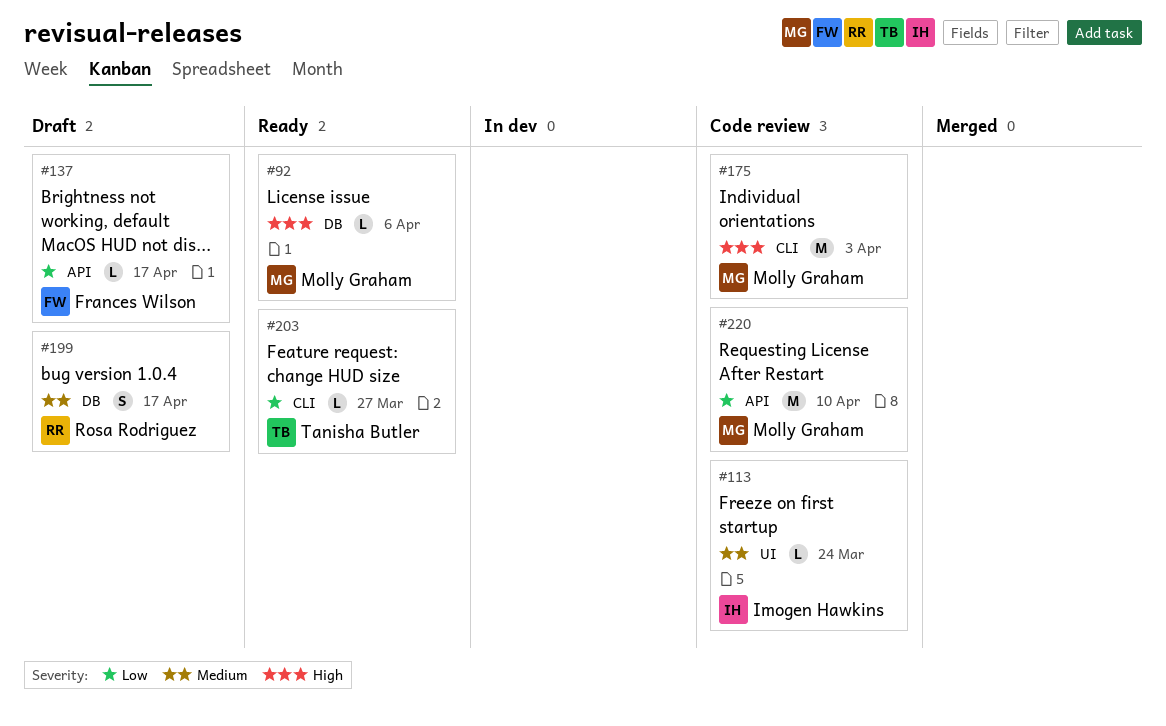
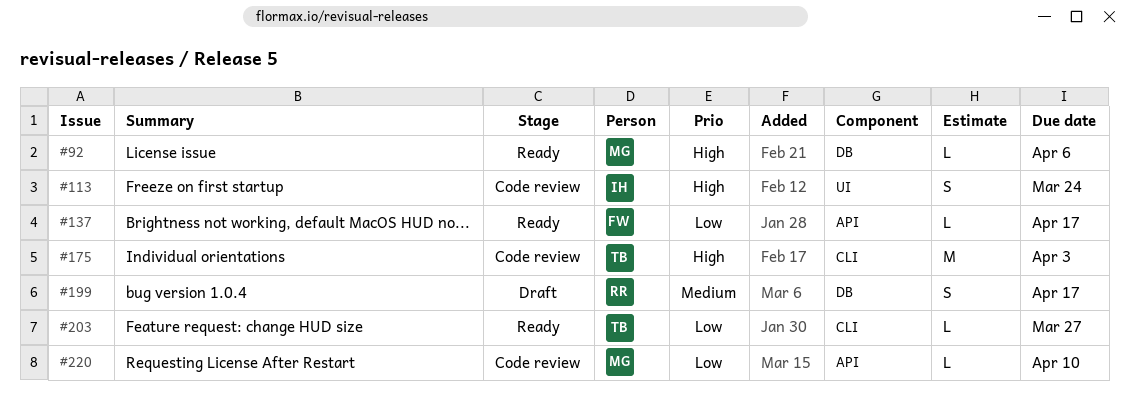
#113, priority: Medium -> High
#113, estimate: L -> S
#137, status: Draft -> Ready
#175, owner: Molly Graham -> Tanisha Butler
#220, estimate: M -> L

